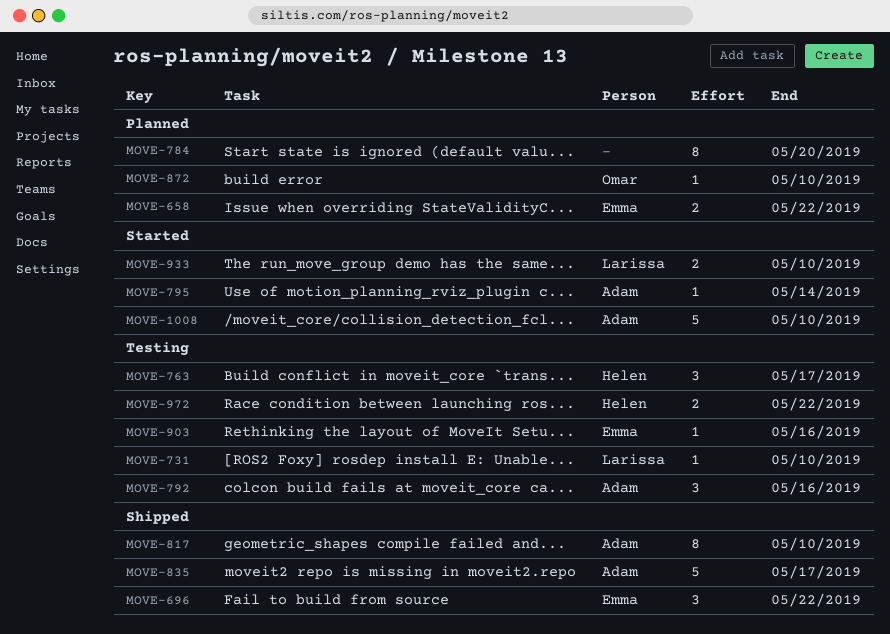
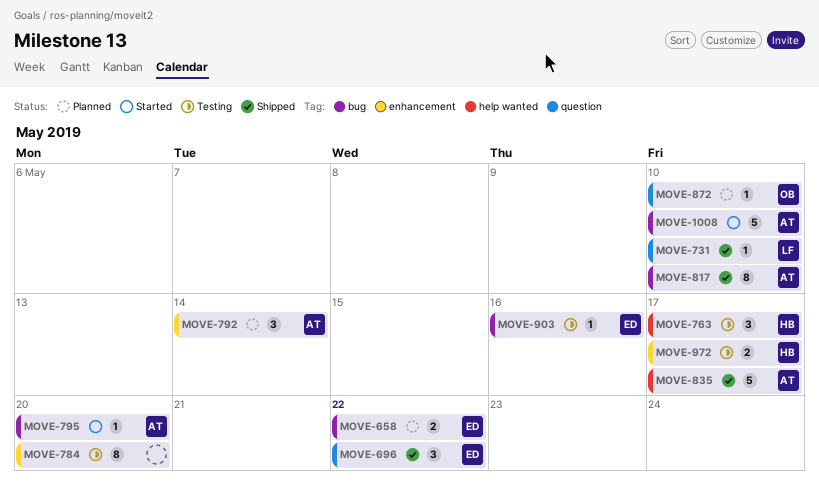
MOVE-731, status: Testing -> Shipped
MOVE-784, status: Planned -> Testing
MOVE-792, status: Testing -> Planned
MOVE-792, due: May 16 -> May 14
MOVE-795, due: May 14 -> May 20
MOVE-933: present -> none
MOVE-972, due: May 22 -> May 17

